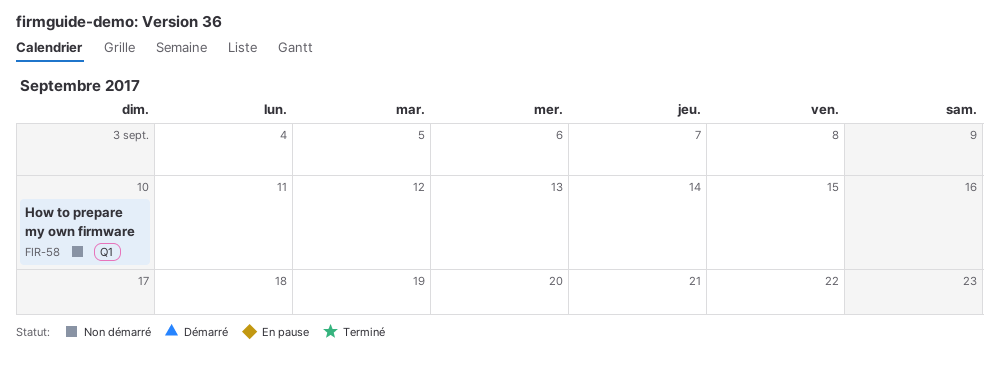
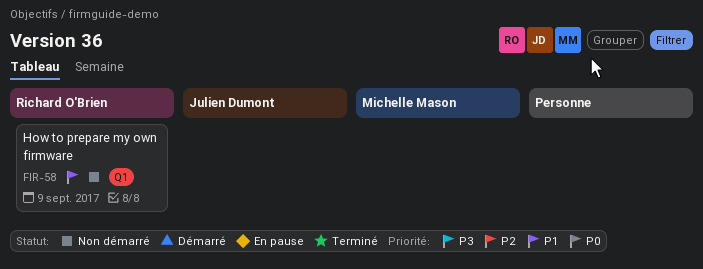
FIR-58, due: Sep 10 -> Sep 9

